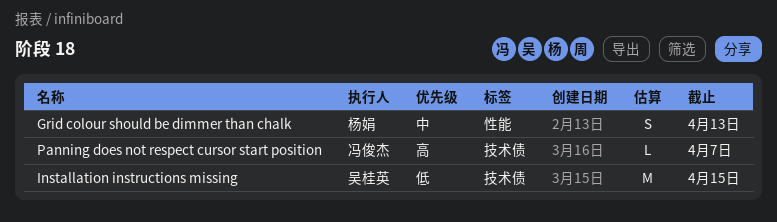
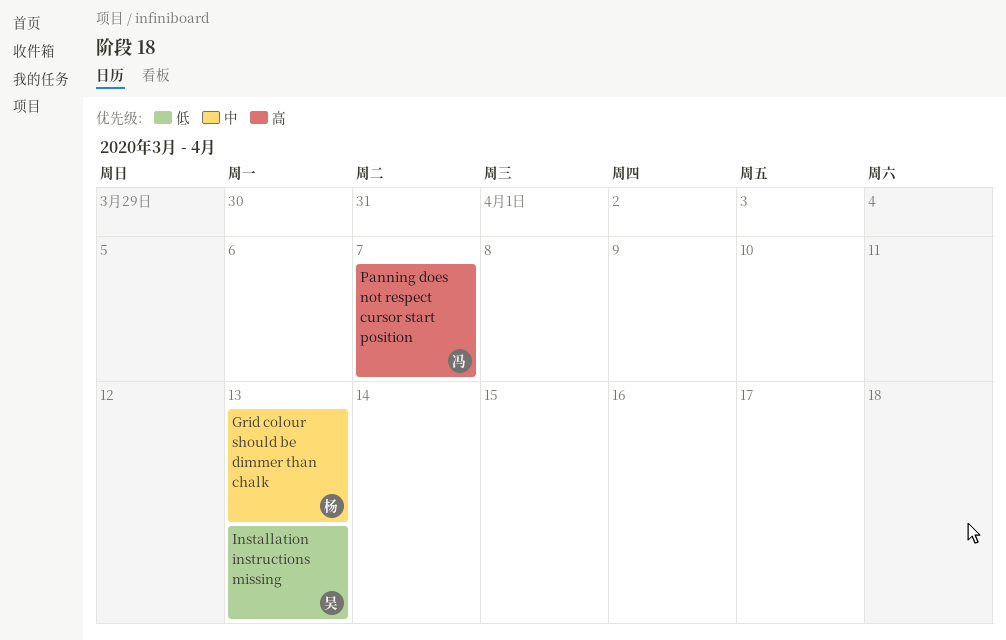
Installation instructions missing, due: Apr 15 -> Apr 13

